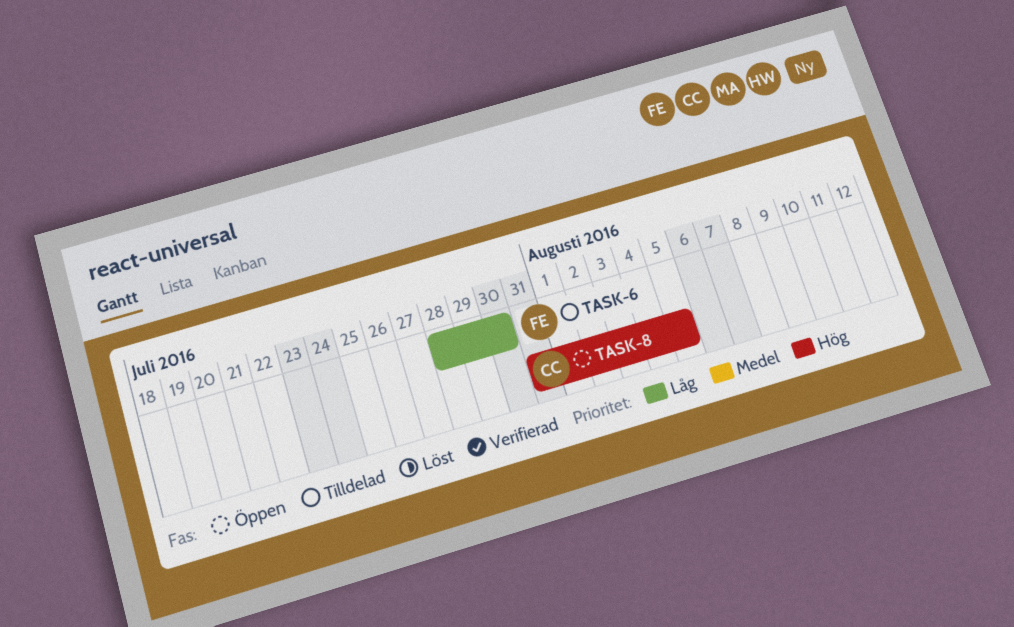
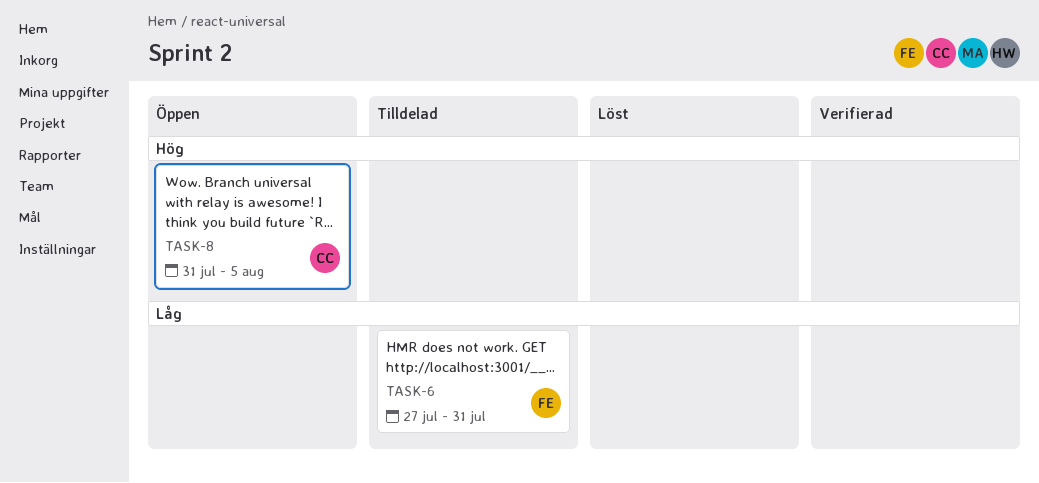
TASK-6, start: Jul 28 -> Jul 27
TASK-6, due: Jul 30 -> Jul 31

